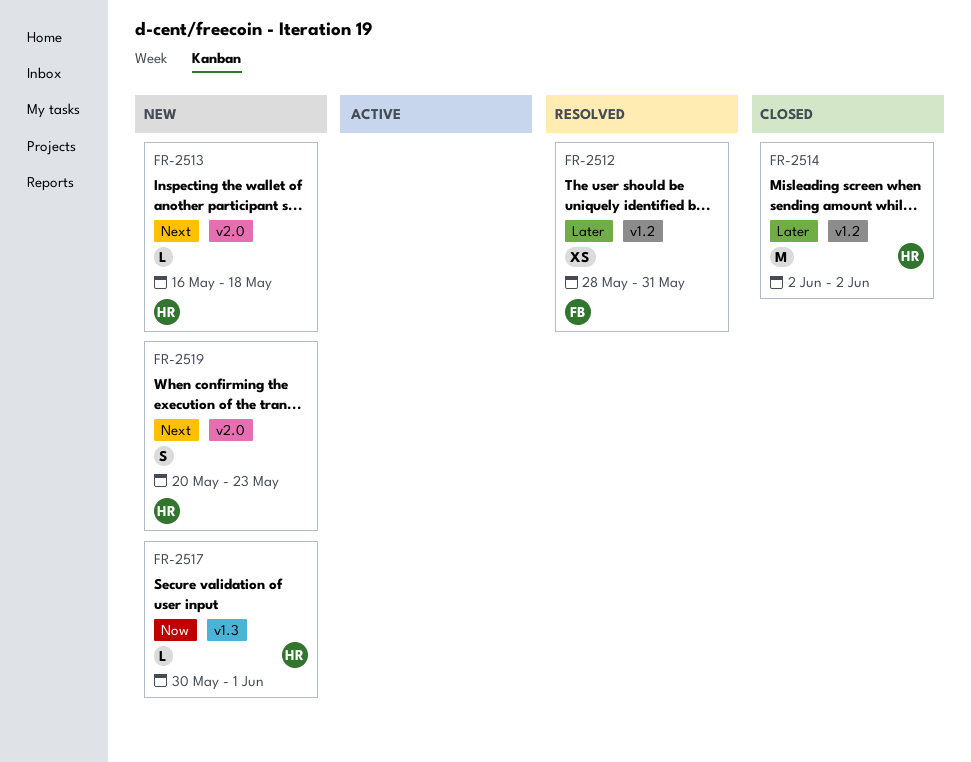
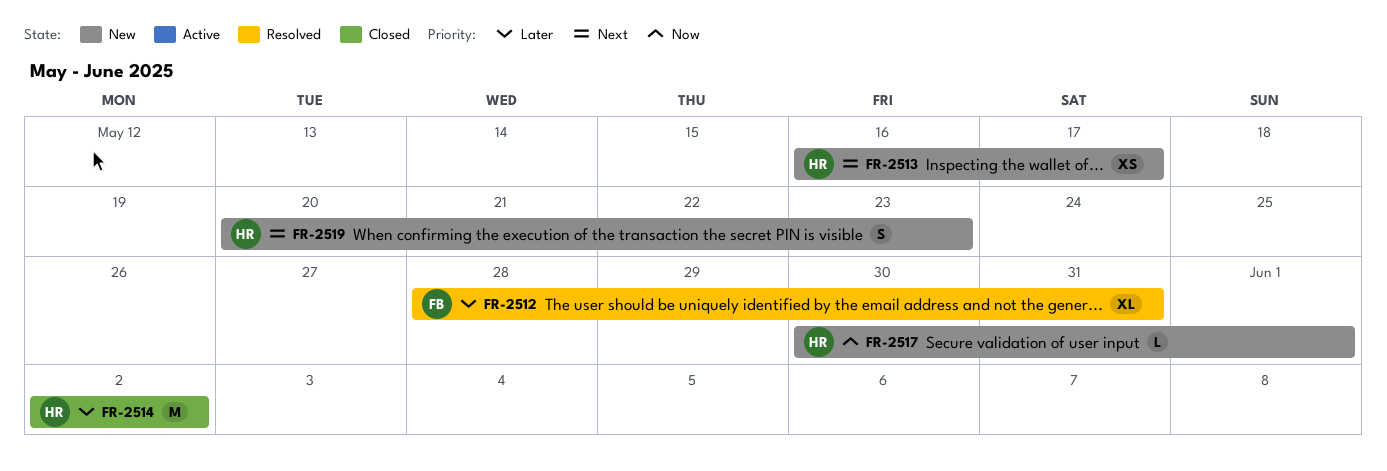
FR-2512, estimate: XS -> XL
FR-2513, estimate: L -> XS
FR-2513, due: May 18 -> May 17

